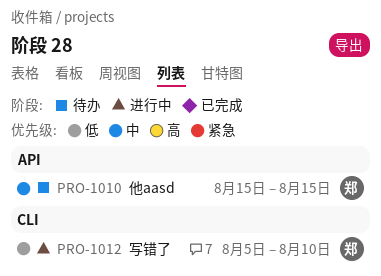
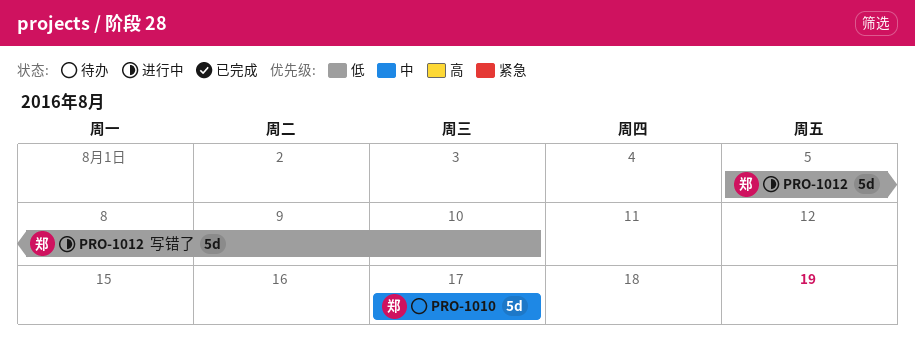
PRO-1010, start: Aug 15 -> Aug 17
PRO-1010, due: Aug 15 -> Aug 17

